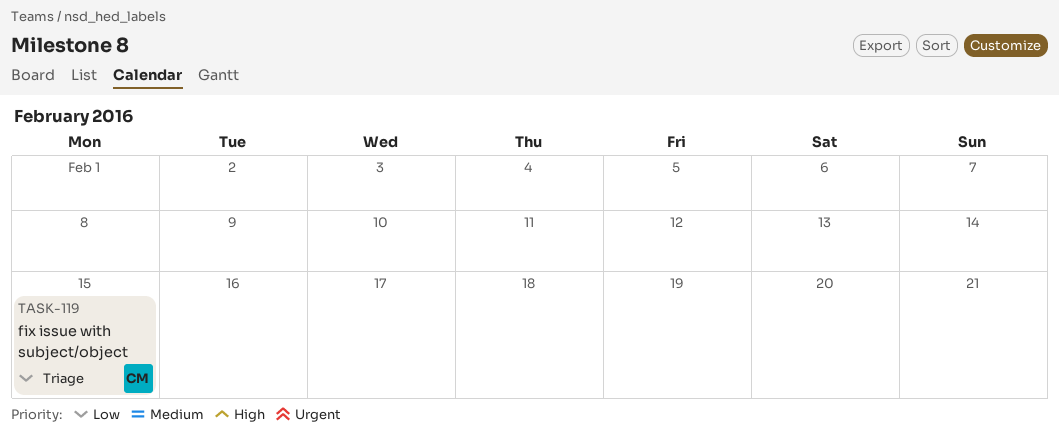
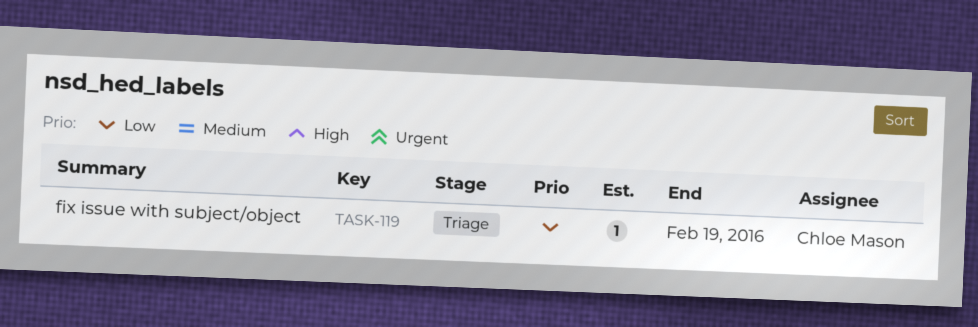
TASK-119, due: Feb 15 -> Feb 19

